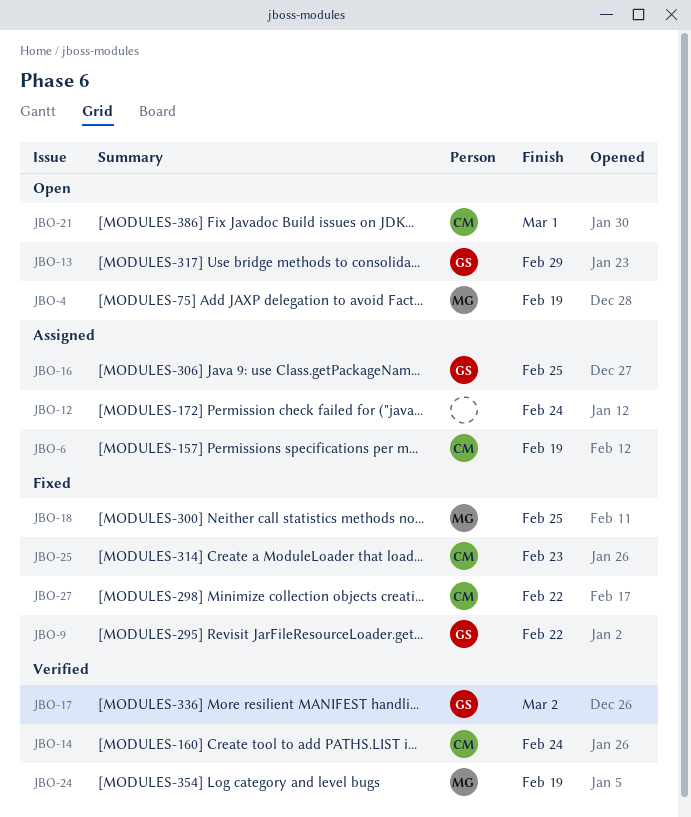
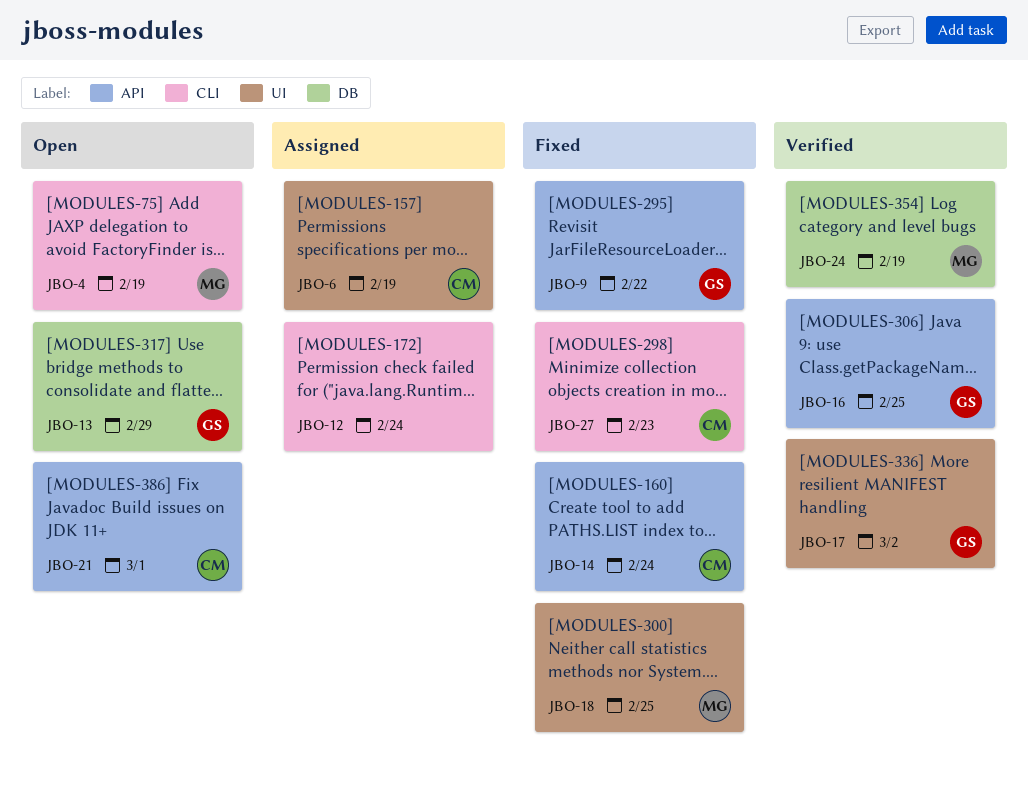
JBO-14, status: Verified -> Fixed
JBO-16, status: Assigned -> Verified
JBO-25: present -> none
JBO-27, due: Feb 22 -> Feb 23

